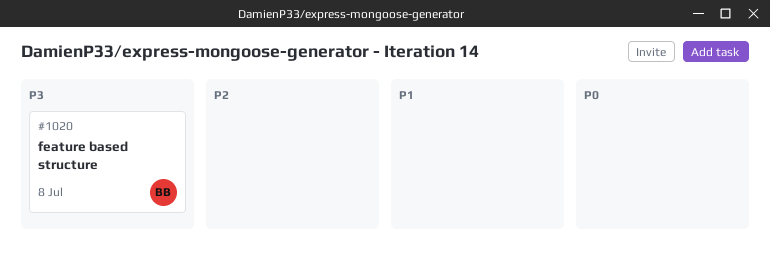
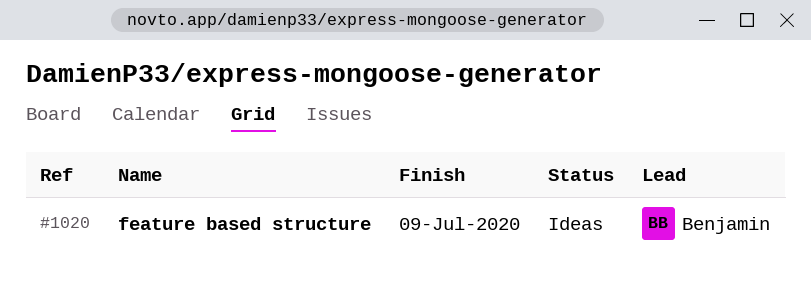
#1020, due: Jul 8 -> Jul 9

